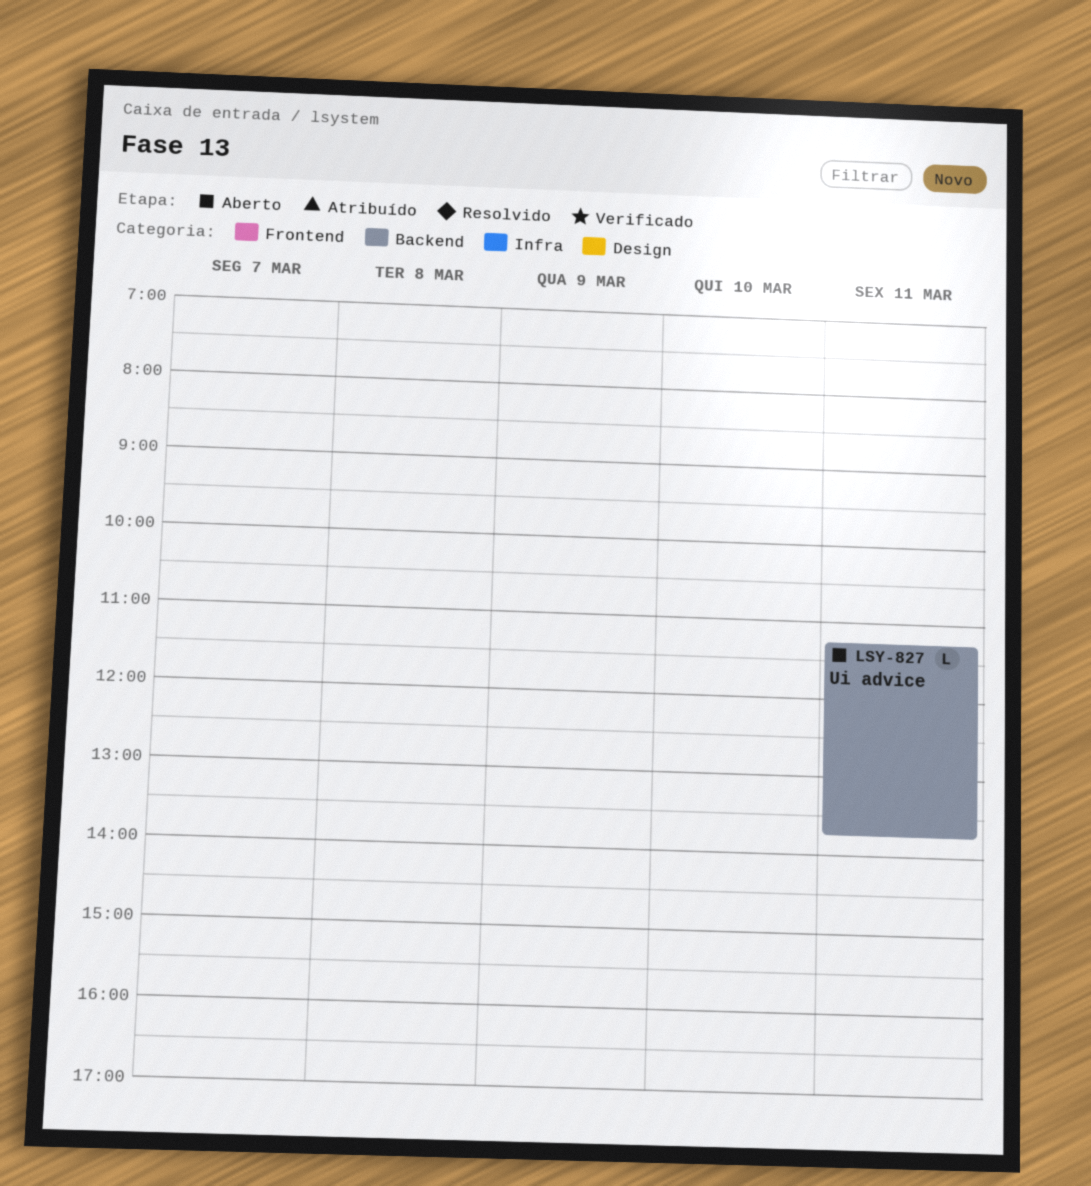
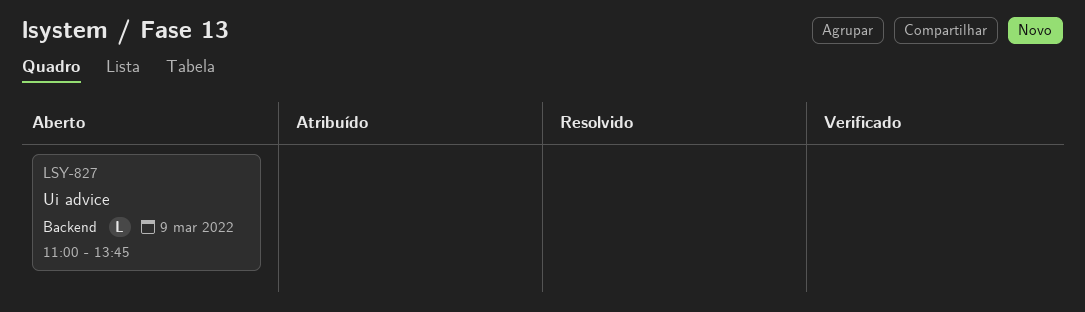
LSY-827, day: Mar 11 -> Mar 9
LSY-827, begins: 11:15 -> 11:00

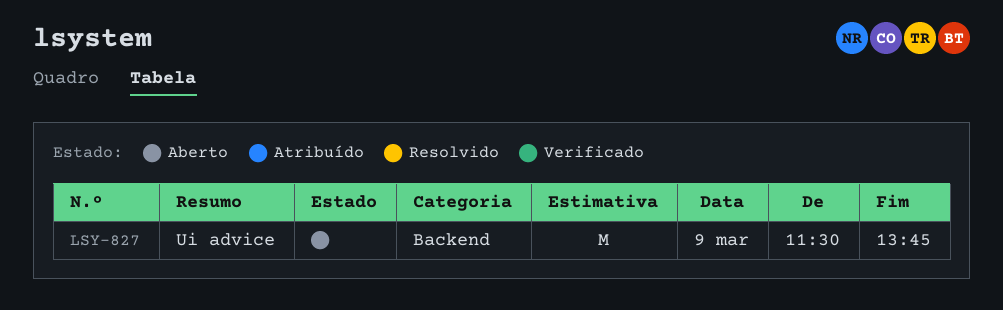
LSY-827, estimate: L -> M
LSY-827, begins: 11:00 -> 11:30

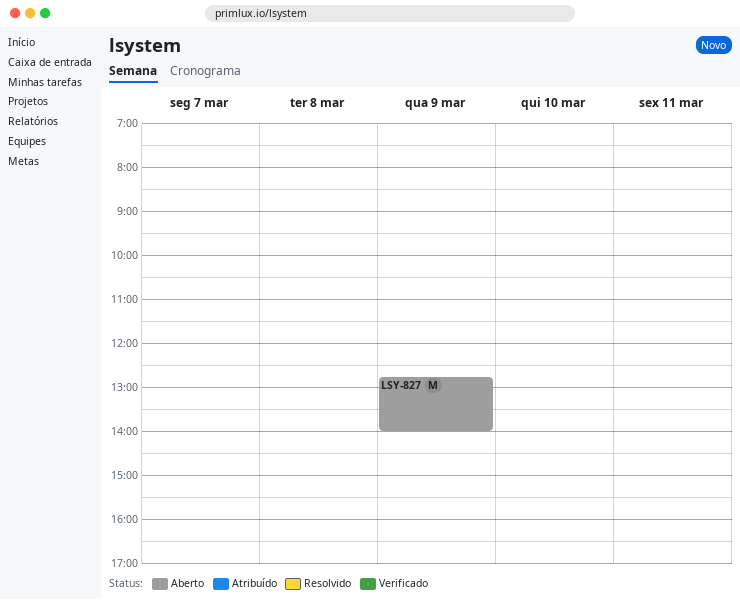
LSY-827, begins: 11:30 -> 12:45
LSY-827, ends: 13:45 -> 14:00

